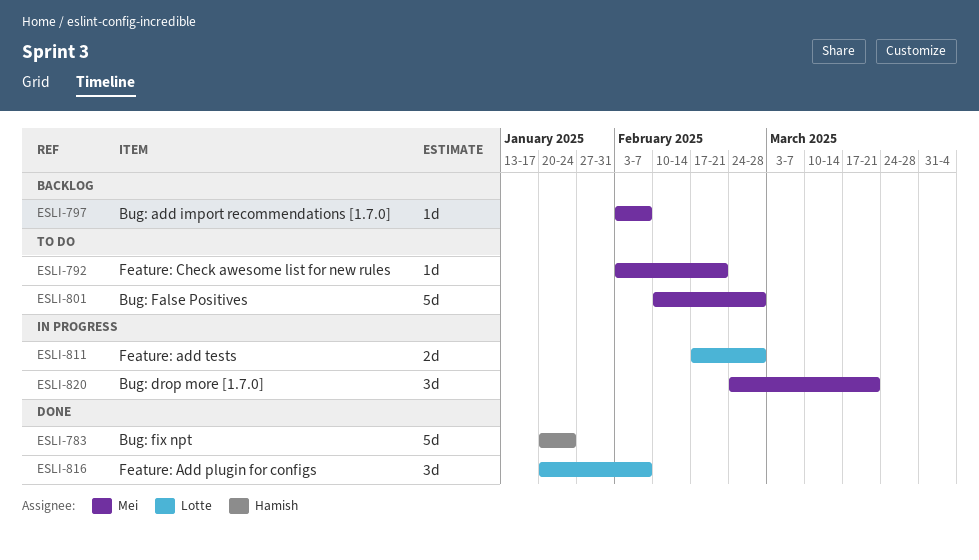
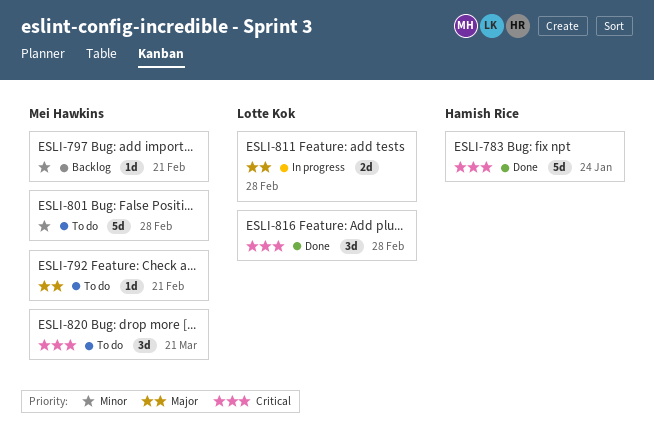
ESLI-797, due: Feb 7 -> Feb 21
ESLI-816, due: Feb 7 -> Feb 28
ESLI-820, status: In progress -> To do

